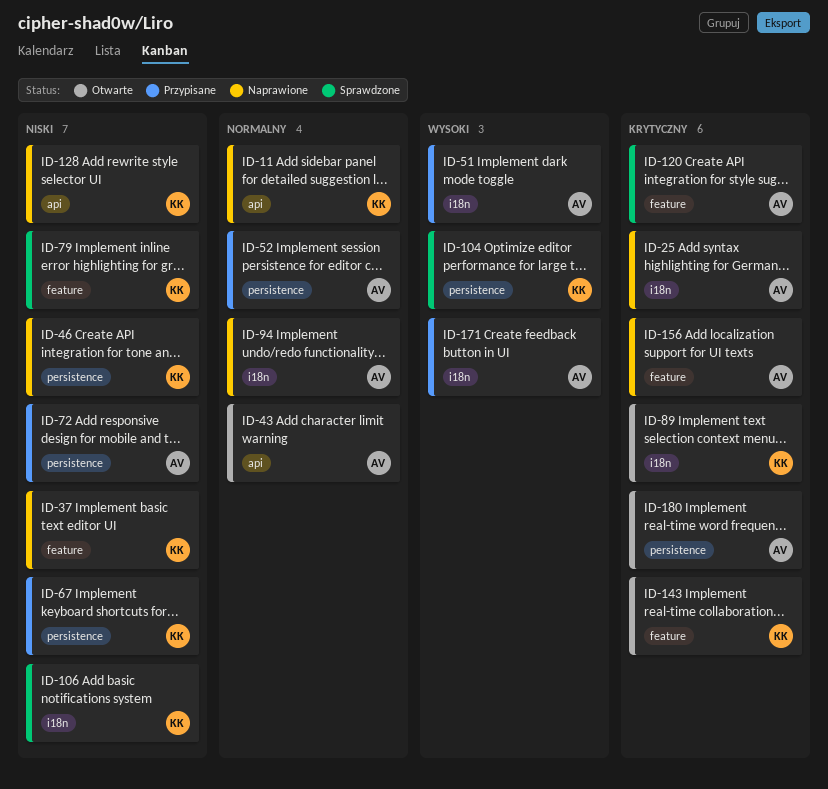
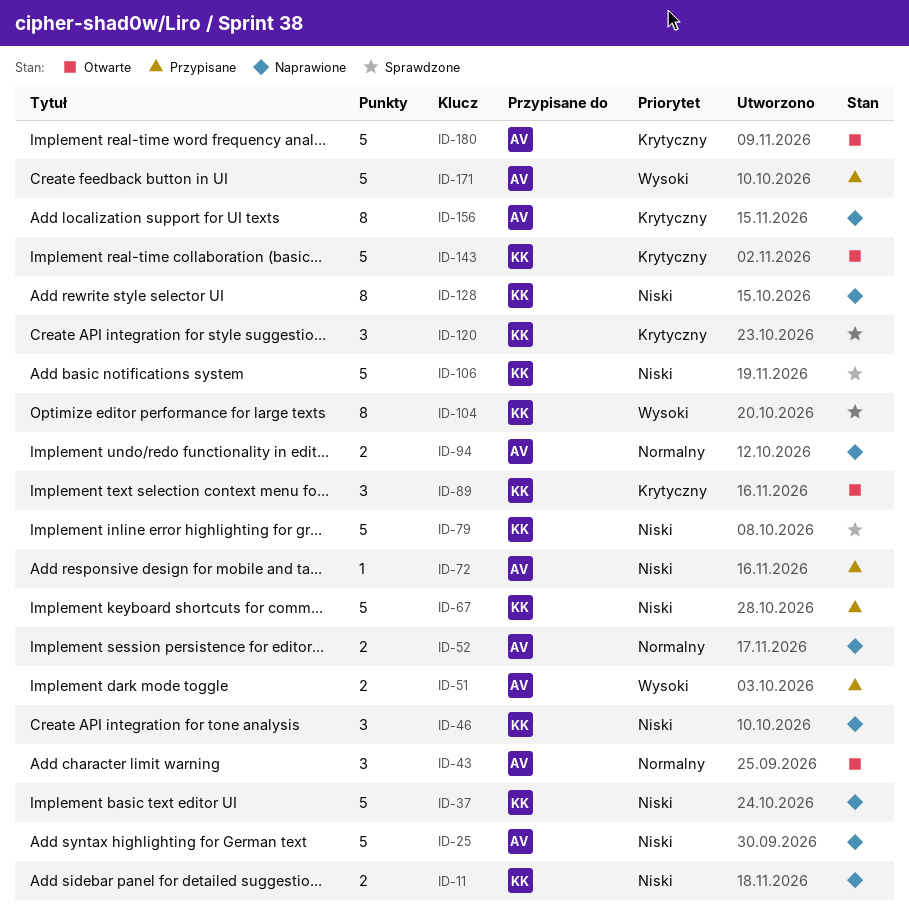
ID-11, priority: Normalny -> Niski
ID-25, priority: Krytyczny -> Niski
ID-52, status: Przypisane -> Naprawione
ID-120, owner: AV -> KK

